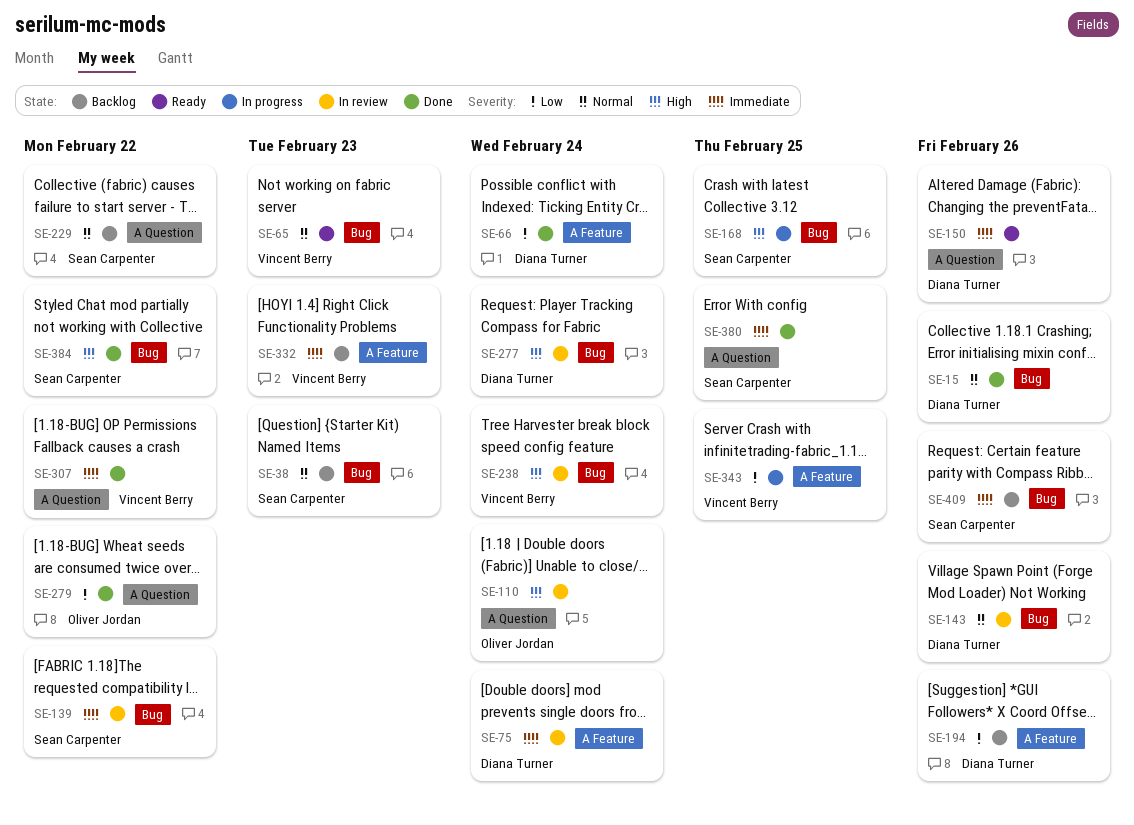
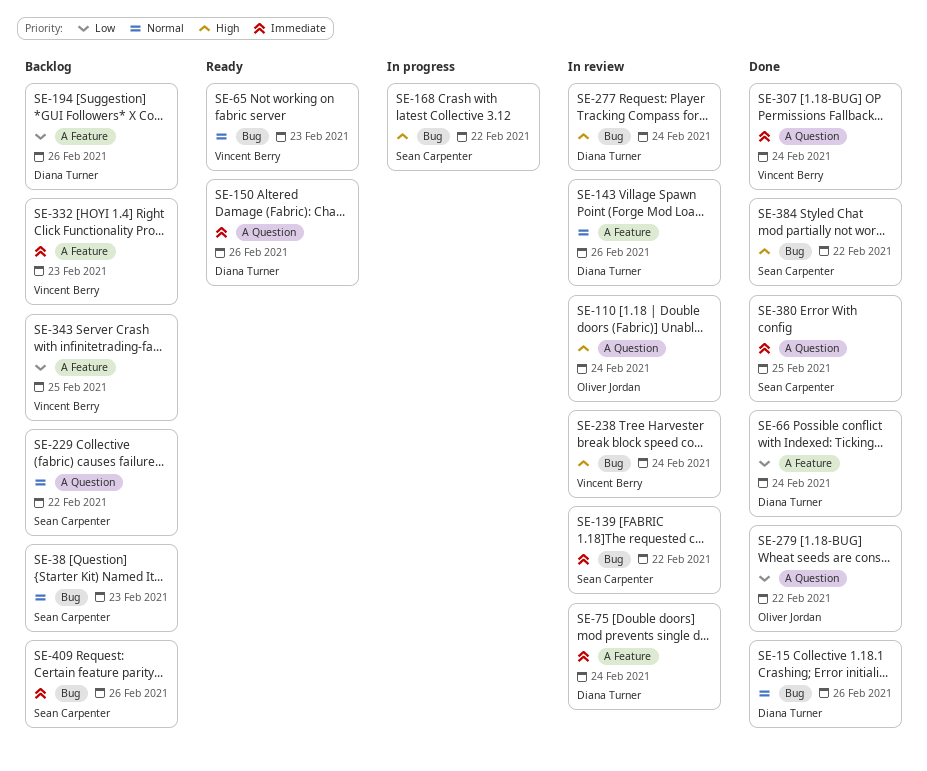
SE-143, label: Bug -> A Feature
SE-168, due: Feb 25 -> Feb 22
SE-307, due: Feb 22 -> Feb 24
SE-343, status: In progress -> Backlog

